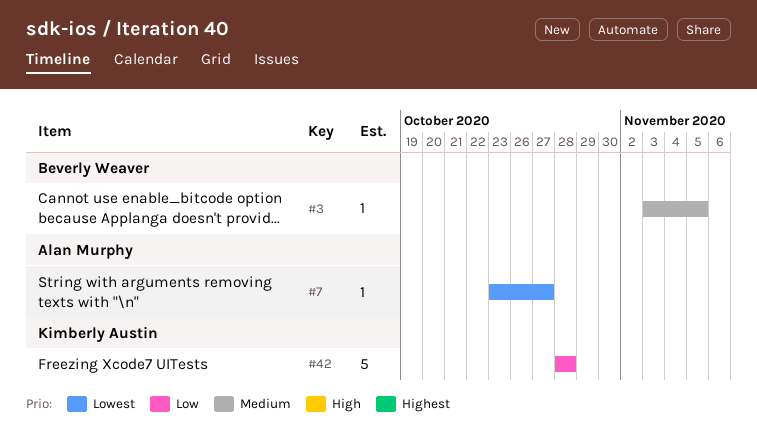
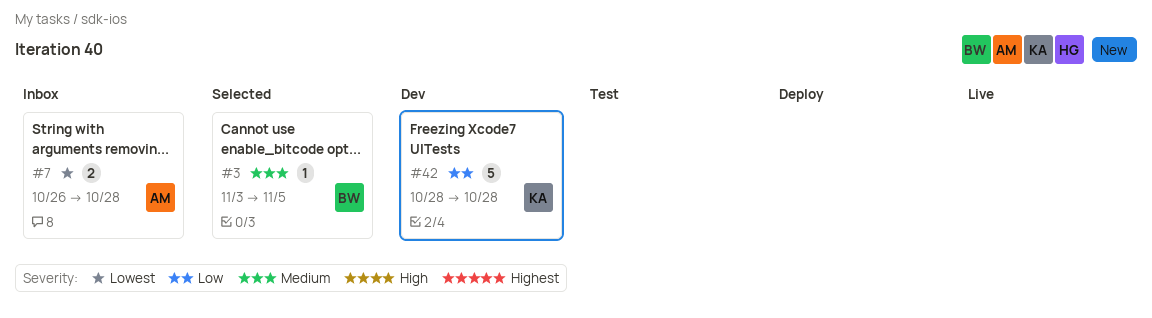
#7, estimate: 1 -> 2
#7, start: Oct 23 -> Oct 26
#7, due: Oct 27 -> Oct 28

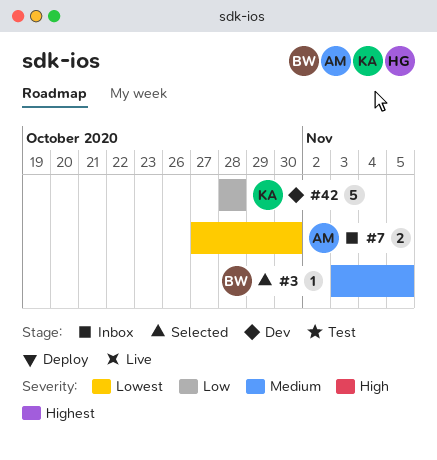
#7, start: Oct 26 -> Oct 27
#7, due: Oct 28 -> Oct 30

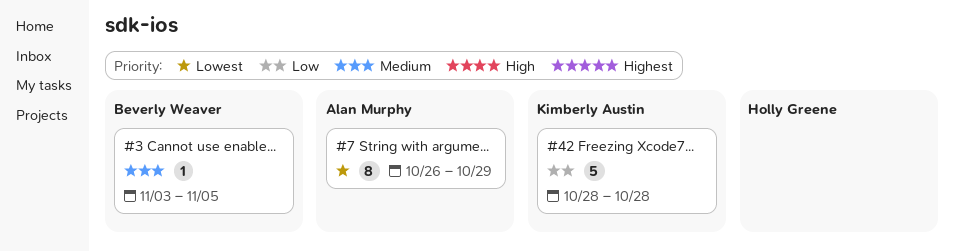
#7, estimate: 2 -> 8
#7, start: Oct 27 -> Oct 26
#7, due: Oct 30 -> Oct 29

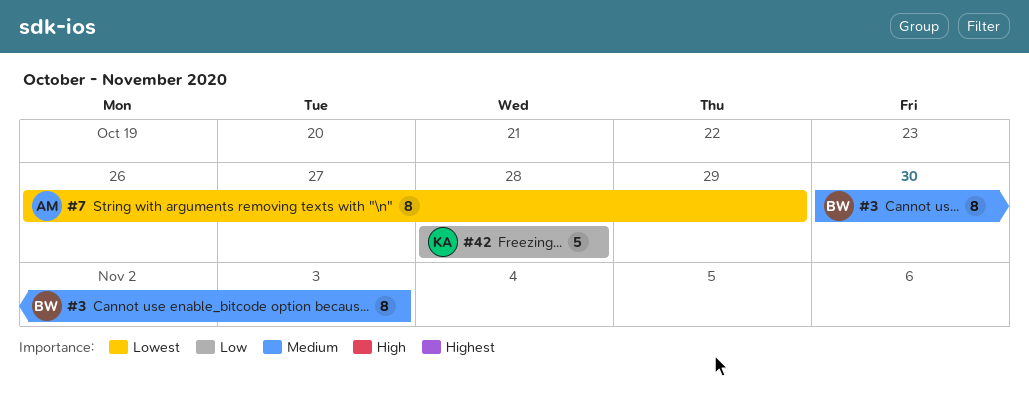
#3, estimate: 1 -> 8
#3, start: Nov 3 -> Oct 30
#3, due: Nov 5 -> Nov 3

